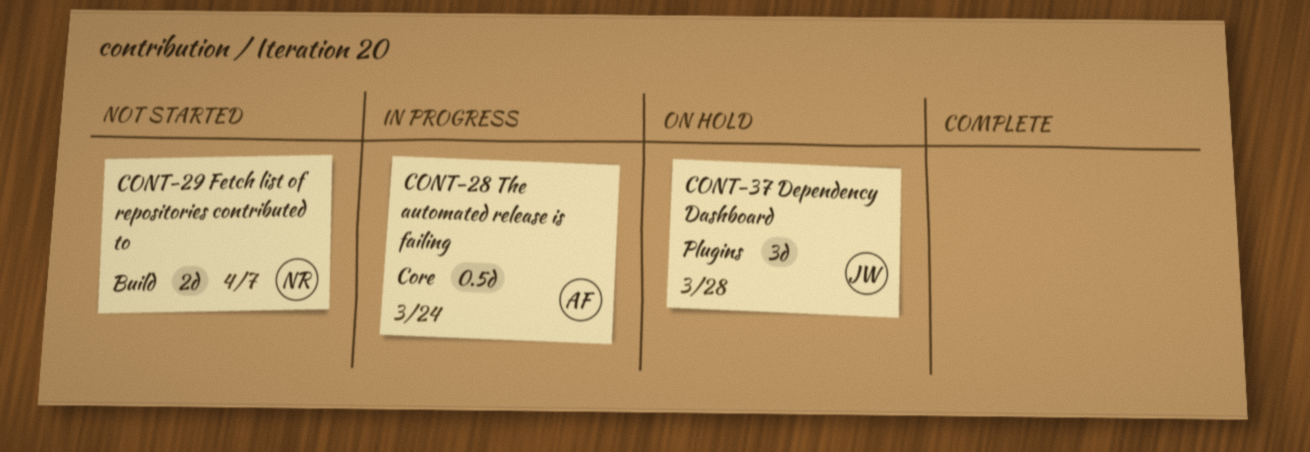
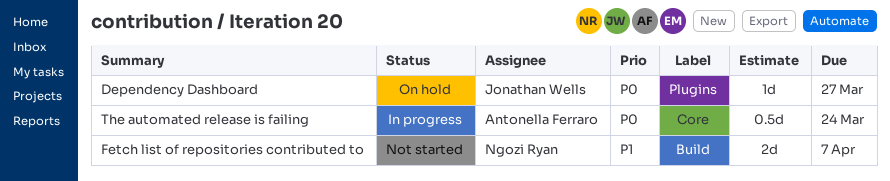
Dependency Dashboard, estimate: 3d -> 1d
Dependency Dashboard, due: Mar 28 -> Mar 27

